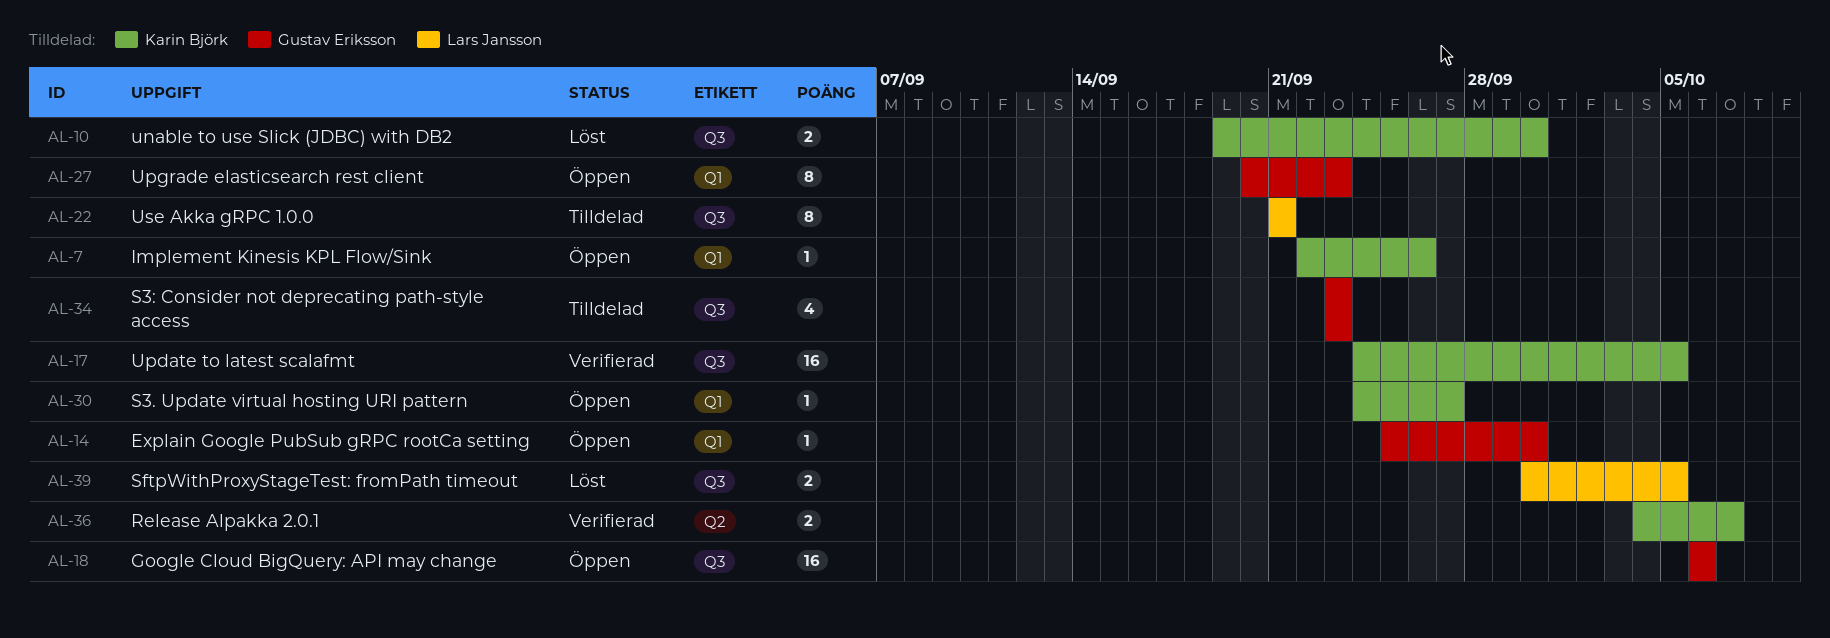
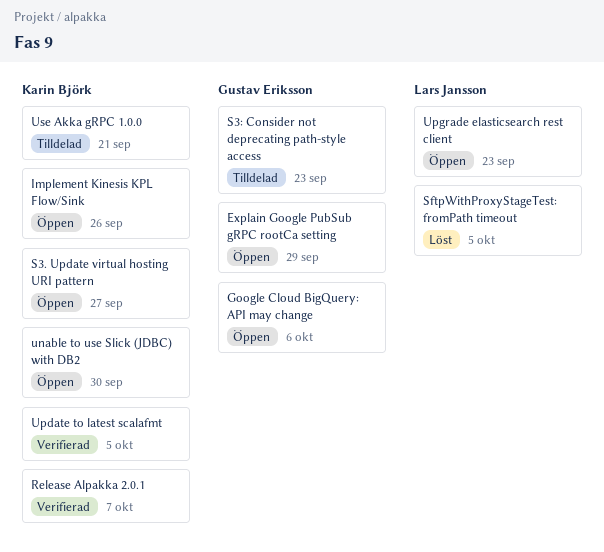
Explain Google PubSub gRPC rootCa setting, due: Sep 30 -> Sep 29
unable to use Slick (JDBC) with DB2, status: Löst -> Öppen
Upgrade elasticsearch rest client, owner: Gustav Eriksson -> Lars Jansson
Use Akka gRPC 1.0.0, owner: Lars Jansson -> Karin Björk

